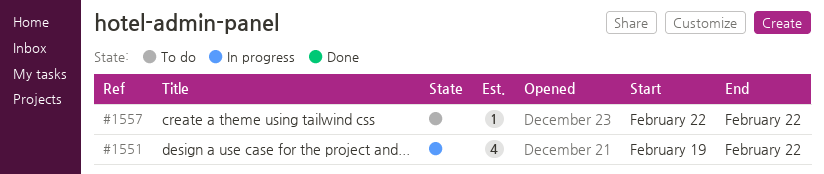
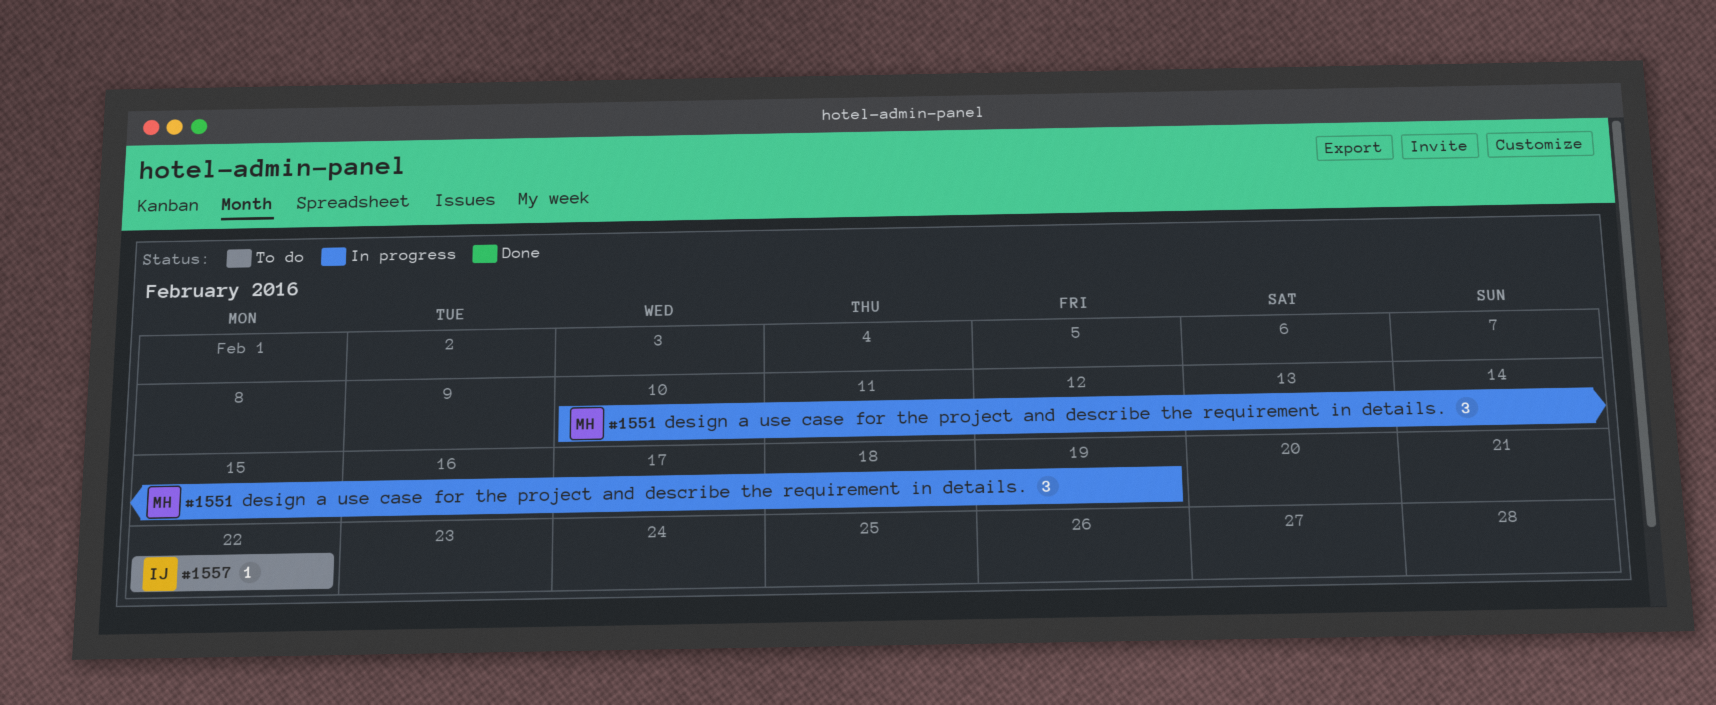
#1551, estimate: 4 -> 3
#1551, start: Feb 19 -> Feb 10
#1551, due: Feb 22 -> Feb 19

